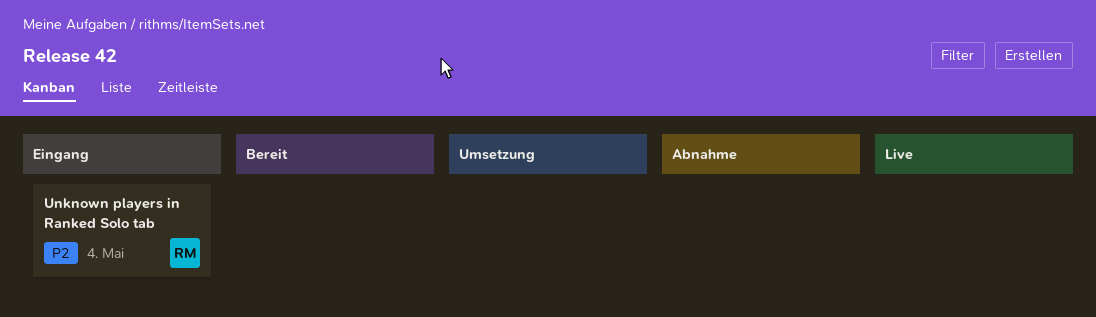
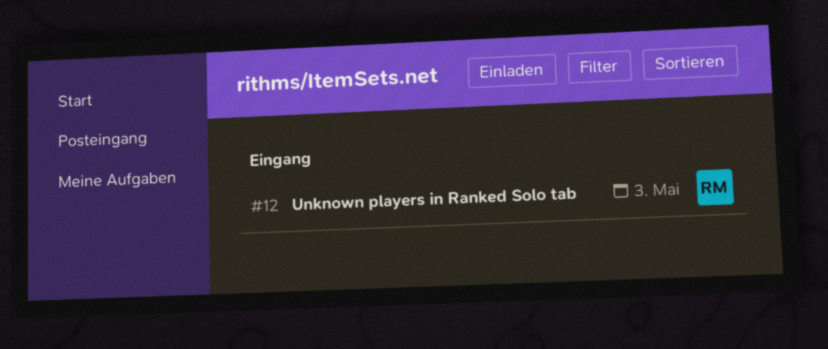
Unknown players in Ranked Solo tab, due: May 4 -> May 3

